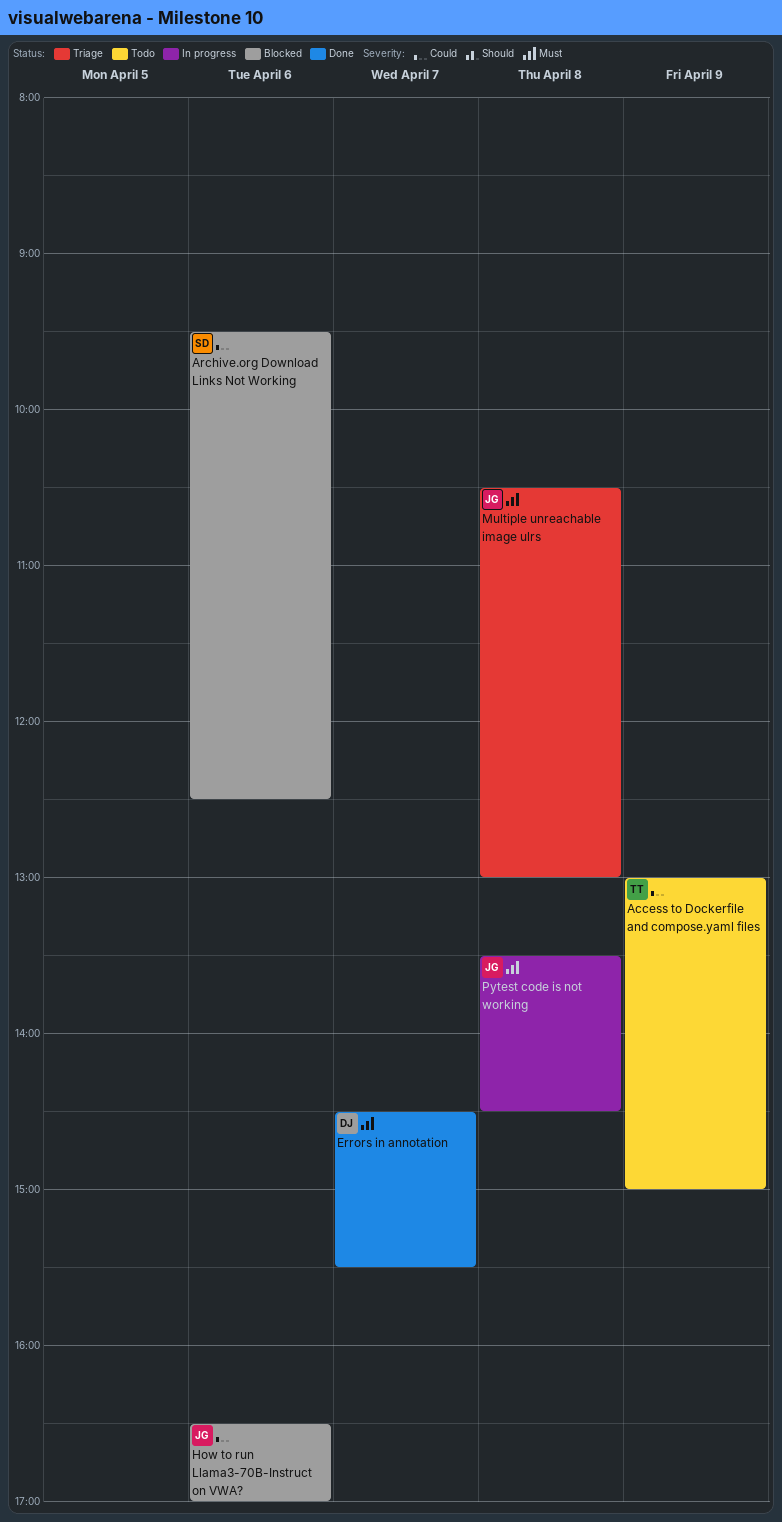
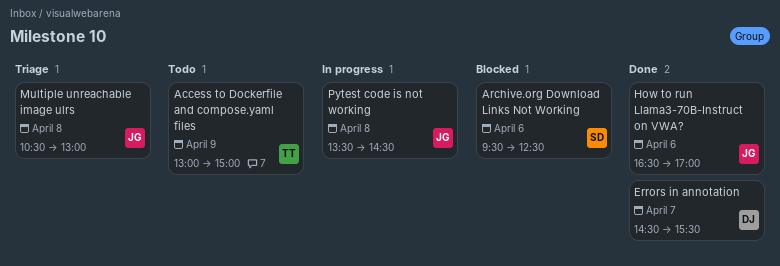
How to run Llama3-70B-Instruct on VWA?, status: Blocked -> Done

